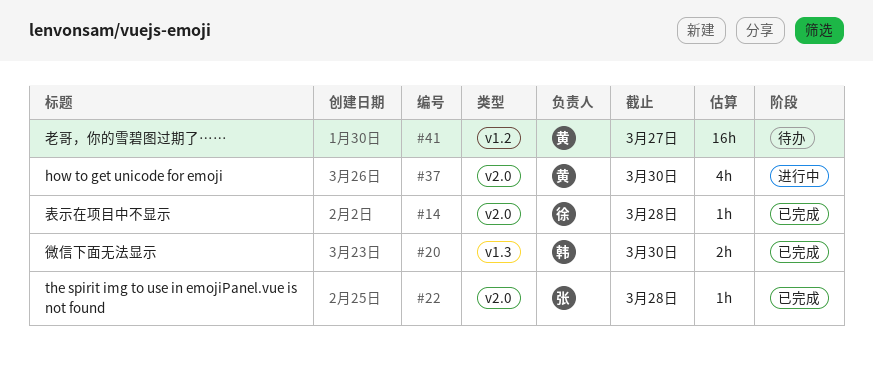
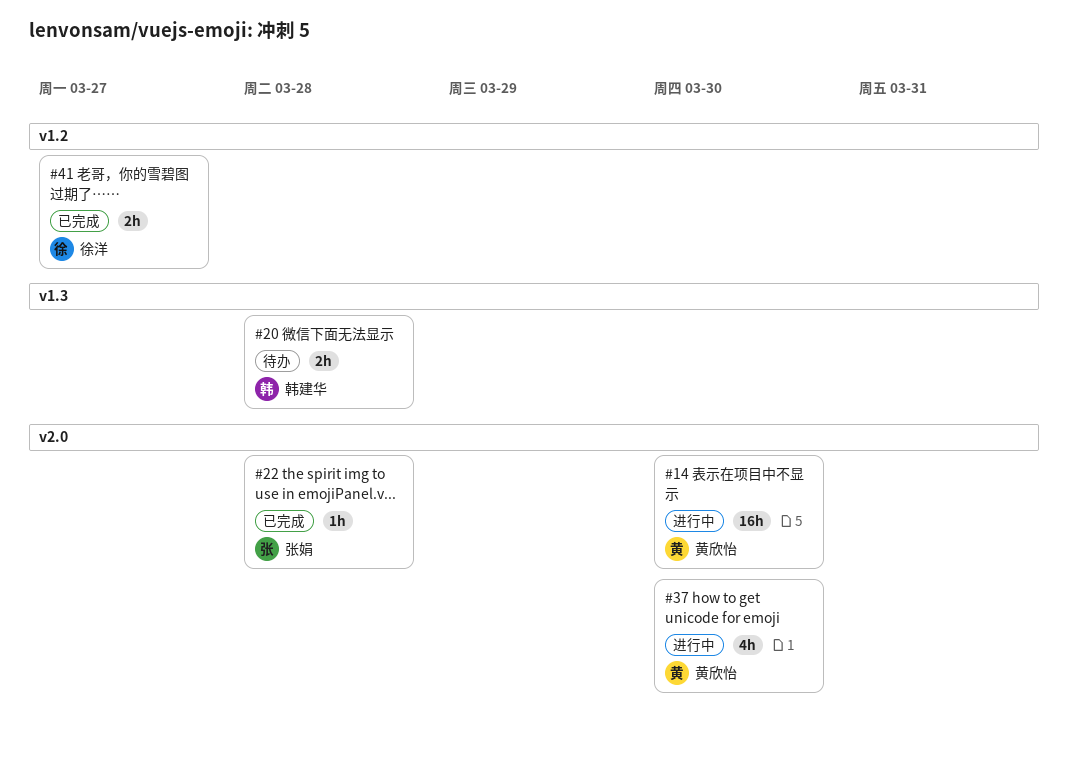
#14, status: 已完成 -> 进行中
#14, owner: 徐洋 -> 黄欣怡
#14, estimate: 1h -> 16h
#14, due: Mar 28 -> Mar 30
#20, status: 已完成 -> 待办
#20, due: Mar 30 -> Mar 28
#41, status: 待办 -> 已完成
#41, owner: 黄欣怡 -> 徐洋
#41, estimate: 16h -> 2h

